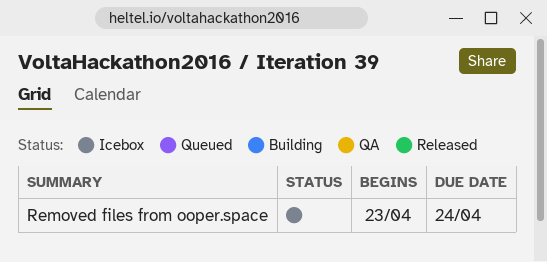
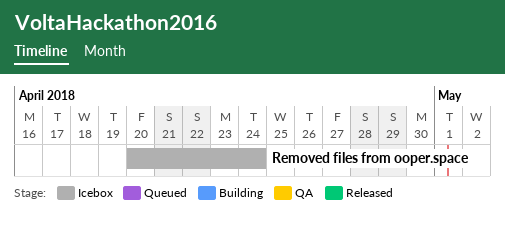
Removed files from ooper.space, start: Apr 23 -> Apr 20

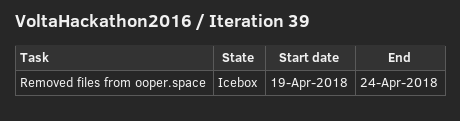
Removed files from ooper.space, start: Apr 20 -> Apr 19

